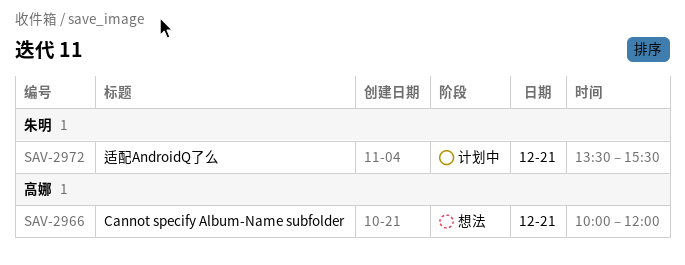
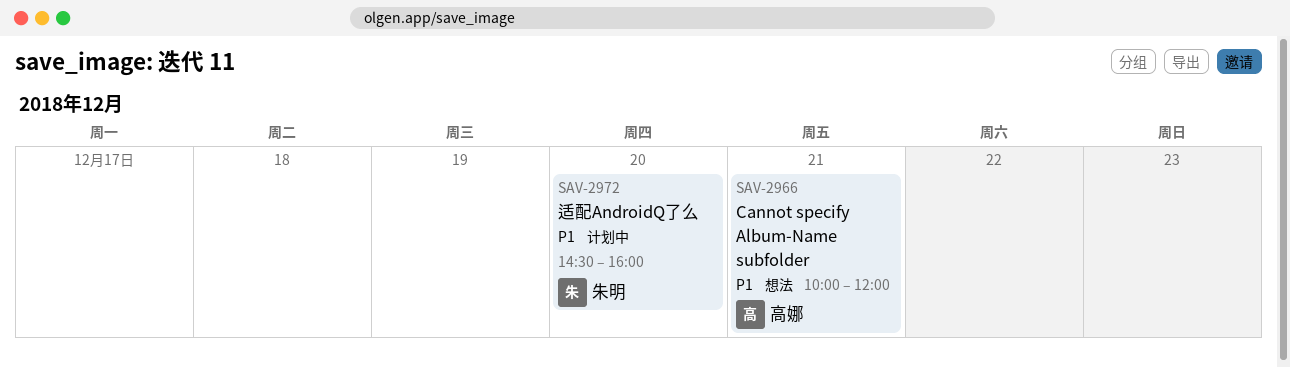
SAV-2972, day: Dec 21 -> Dec 20
SAV-2972, begins: 13:30 -> 14:30
SAV-2972, ends: 15:30 -> 16:00

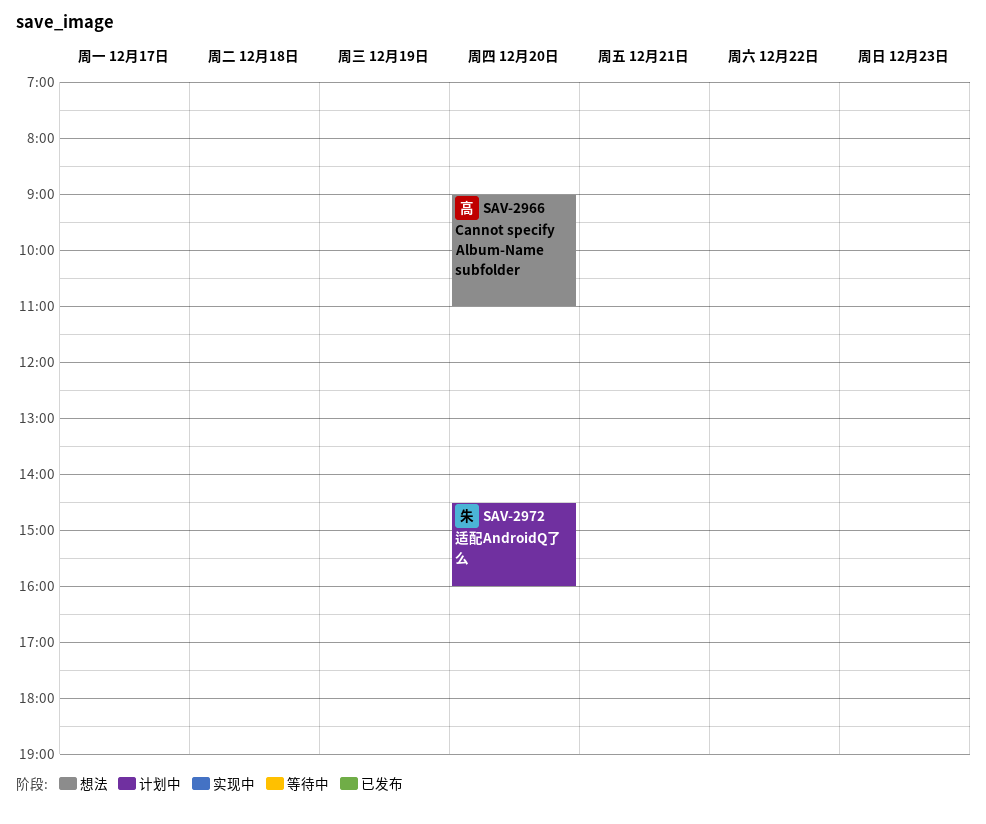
SAV-2966, day: Dec 21 -> Dec 20
SAV-2966, begins: 10:00 -> 09:00
SAV-2966, ends: 12:00 -> 11:00

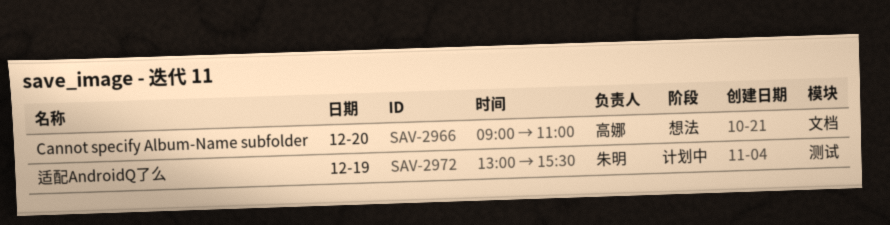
SAV-2972, day: Dec 20 -> Dec 19
SAV-2972, begins: 14:30 -> 13:00
SAV-2972, ends: 16:00 -> 15:30

